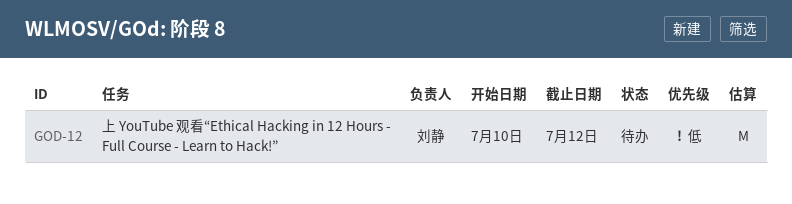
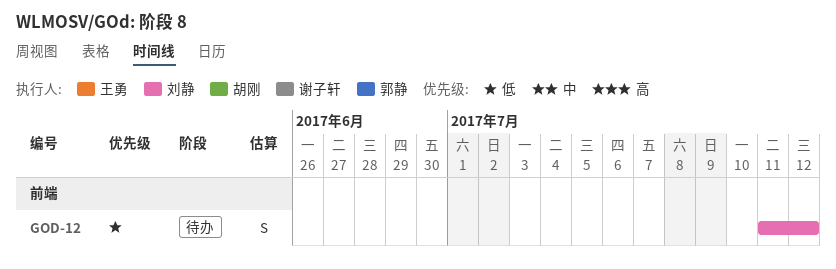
GOD-12, estimate: M -> S
GOD-12, start: Jul 10 -> Jul 11

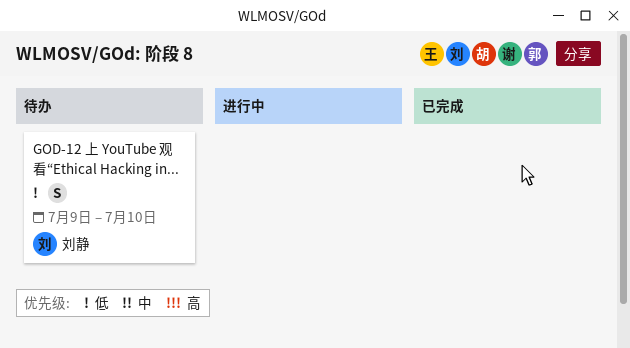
GOD-12, start: Jul 11 -> Jul 9
GOD-12, due: Jul 12 -> Jul 10

